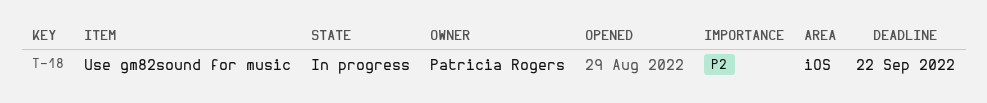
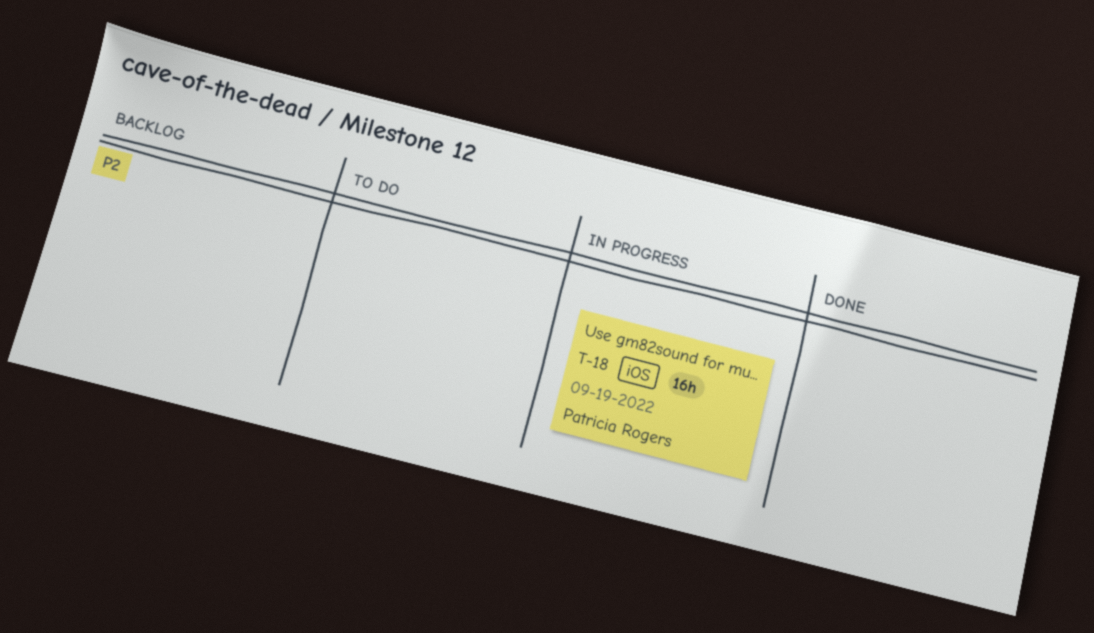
T-18, due: Sep 22 -> Sep 19

